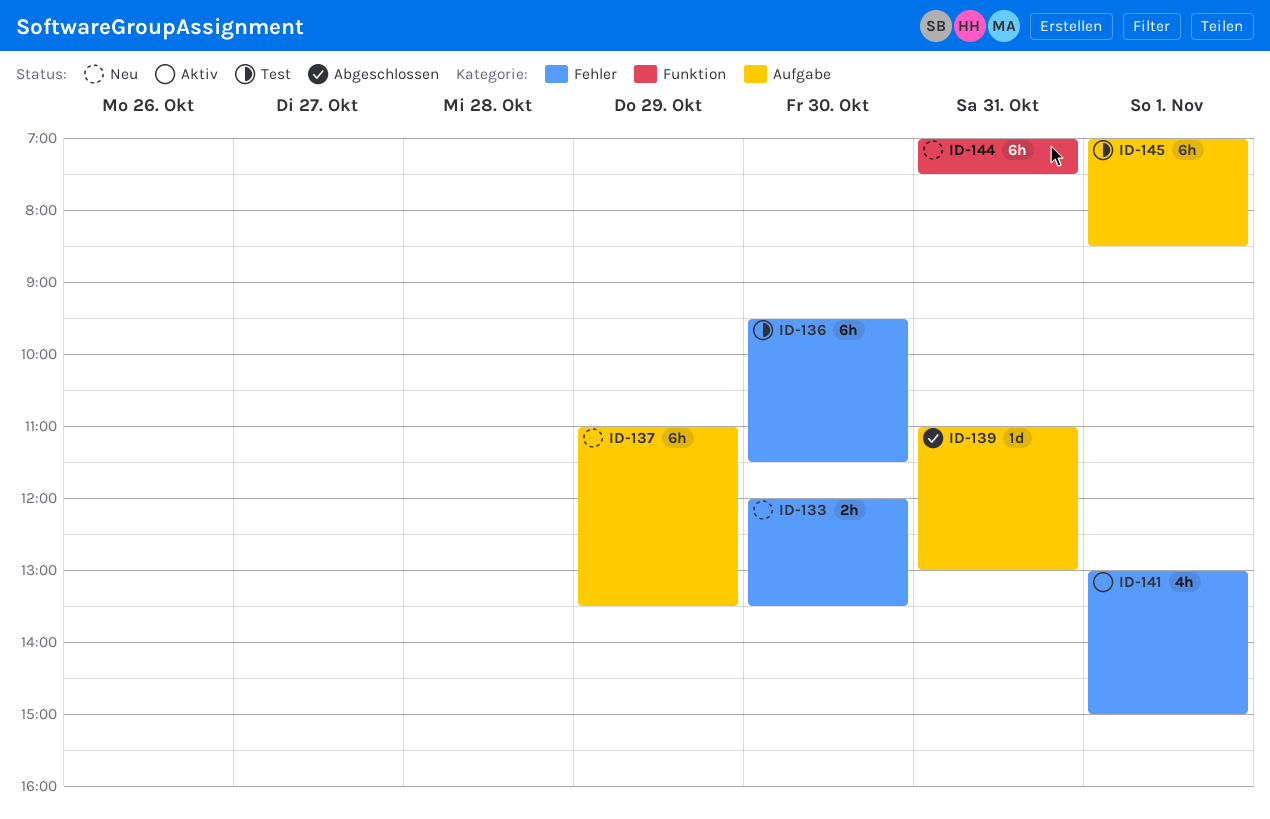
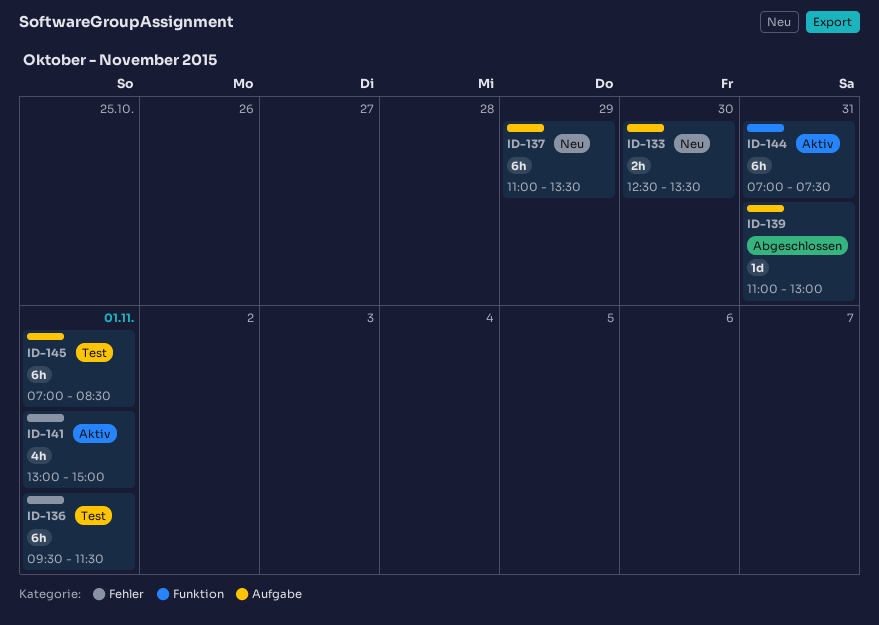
ID-133, label: Fehler -> Aufgabe
ID-133, begins: 12:00 -> 12:30
ID-136, day: Oct 30 -> Nov 1
ID-144, status: Neu -> Aktiv

